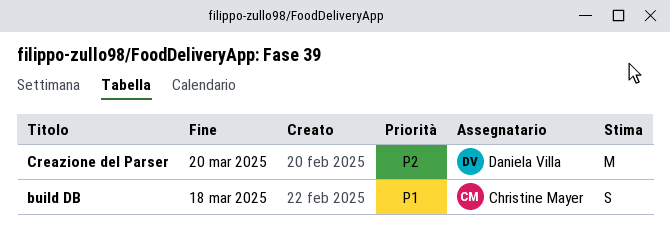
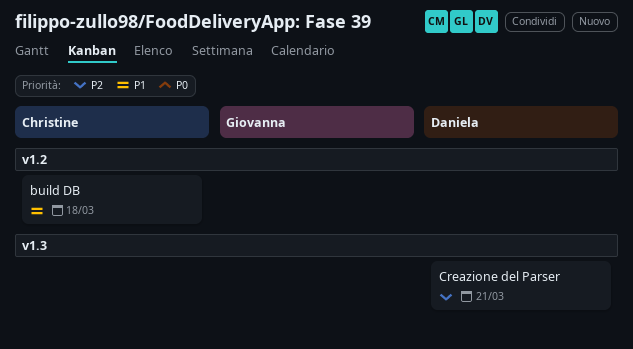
Creazione del Parser, due: Mar 20 -> Mar 21

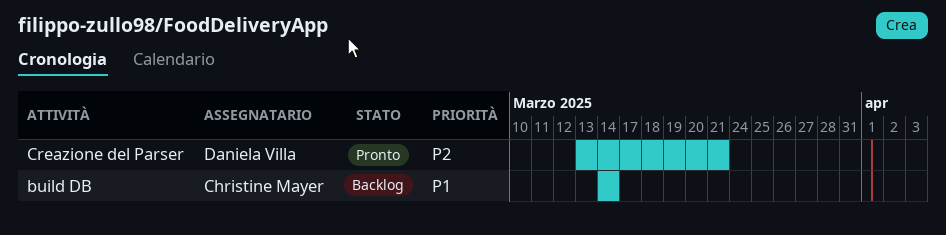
build DB, due: Mar 18 -> Mar 14

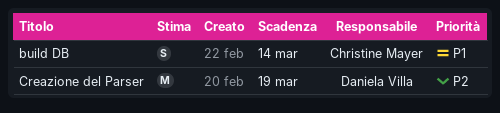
Creazione del Parser, due: Mar 21 -> Mar 19

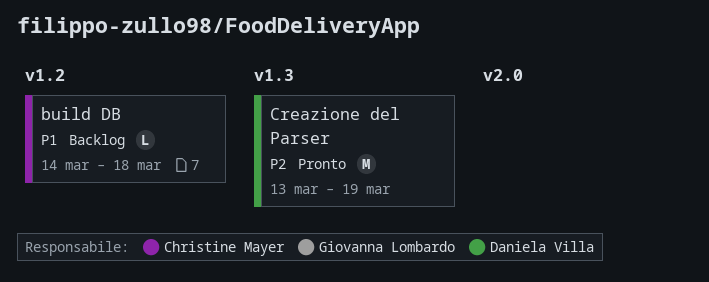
build DB, estimate: S -> L
build DB, due: Mar 14 -> Mar 18

